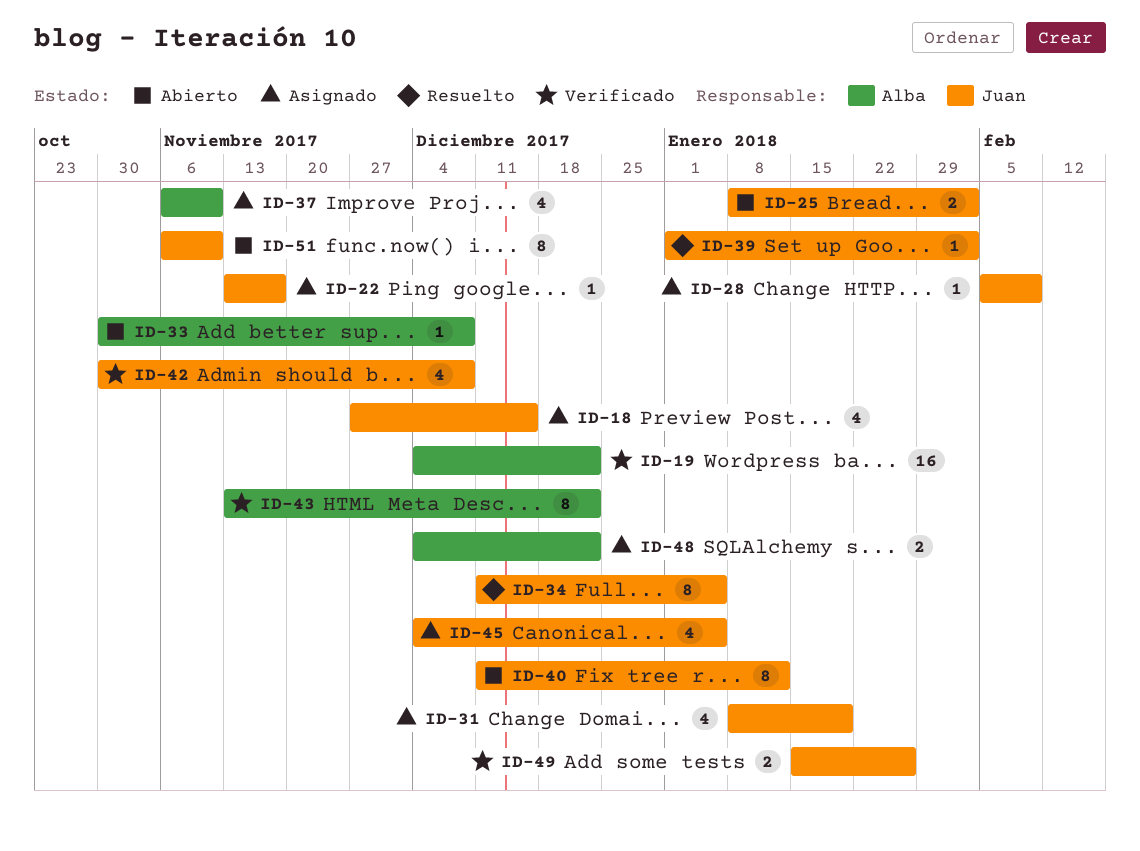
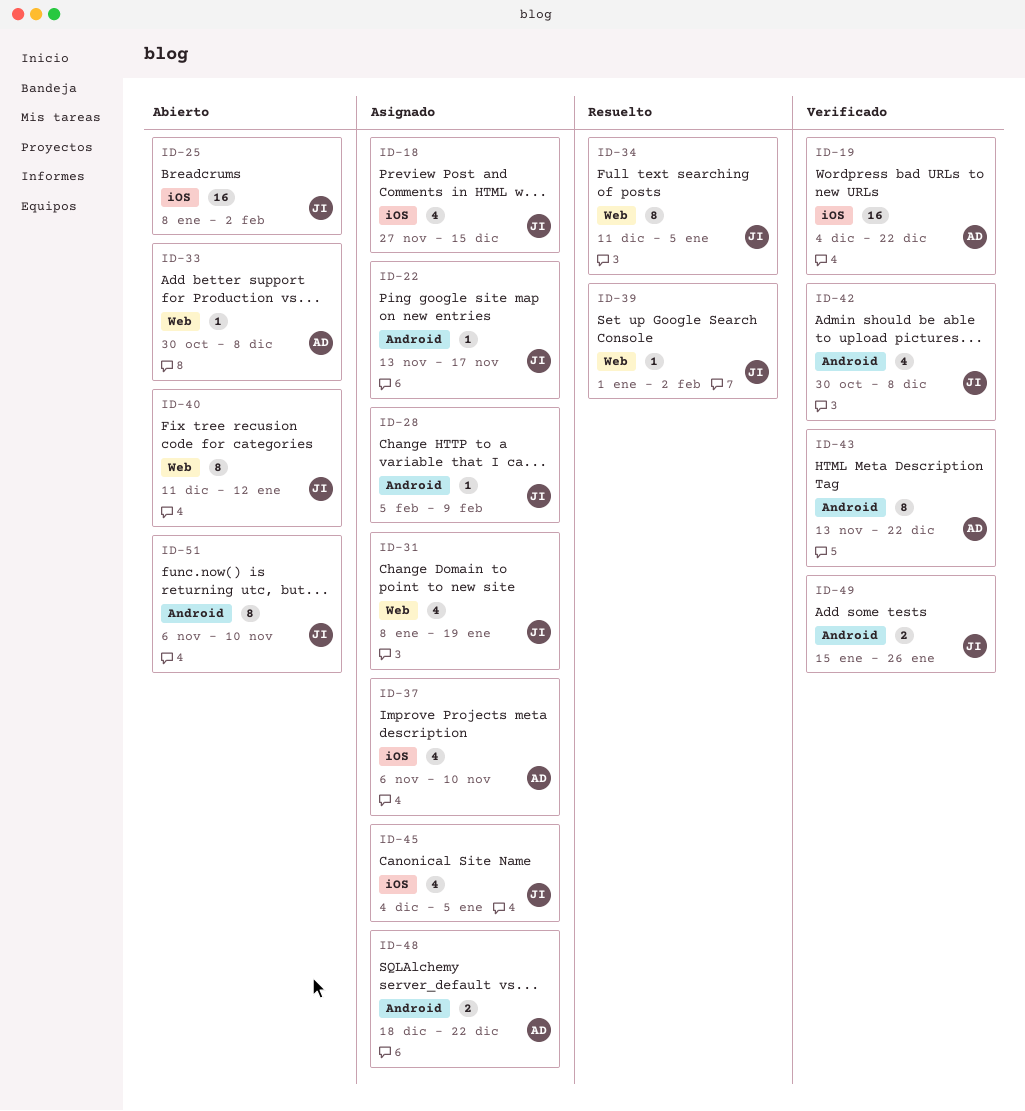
ID-25, estimate: 2 -> 16
ID-48, start: Dec 4 -> Dec 18

